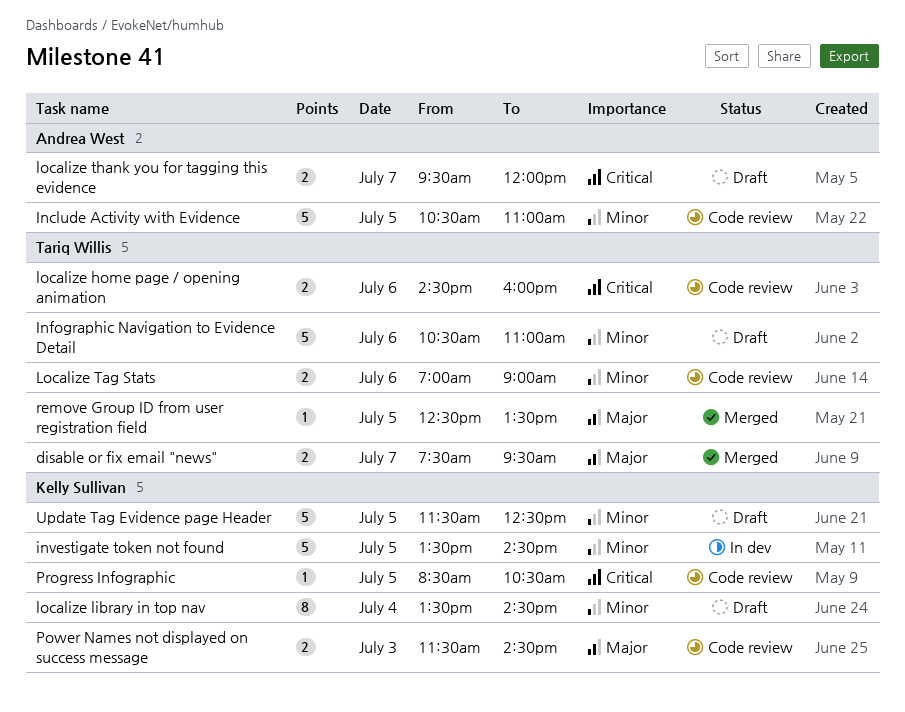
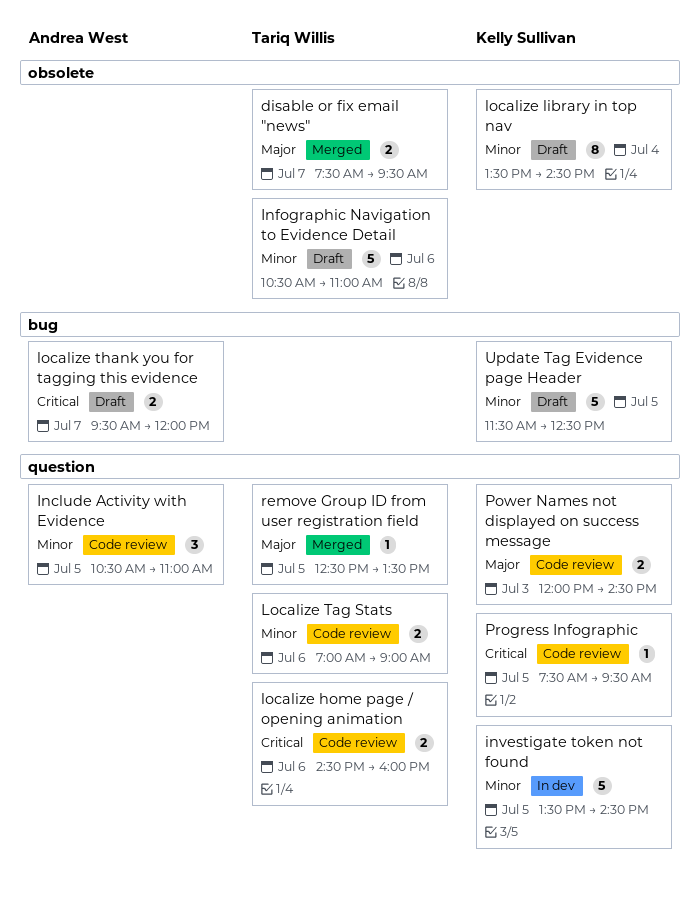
Include Activity with Evidence, estimate: 5 -> 3
Power Names not displayed on success message, begins: 11:30 -> 12:00
Progress Infographic, begins: 08:30 -> 07:30
Progress Infographic, ends: 10:30 -> 09:30

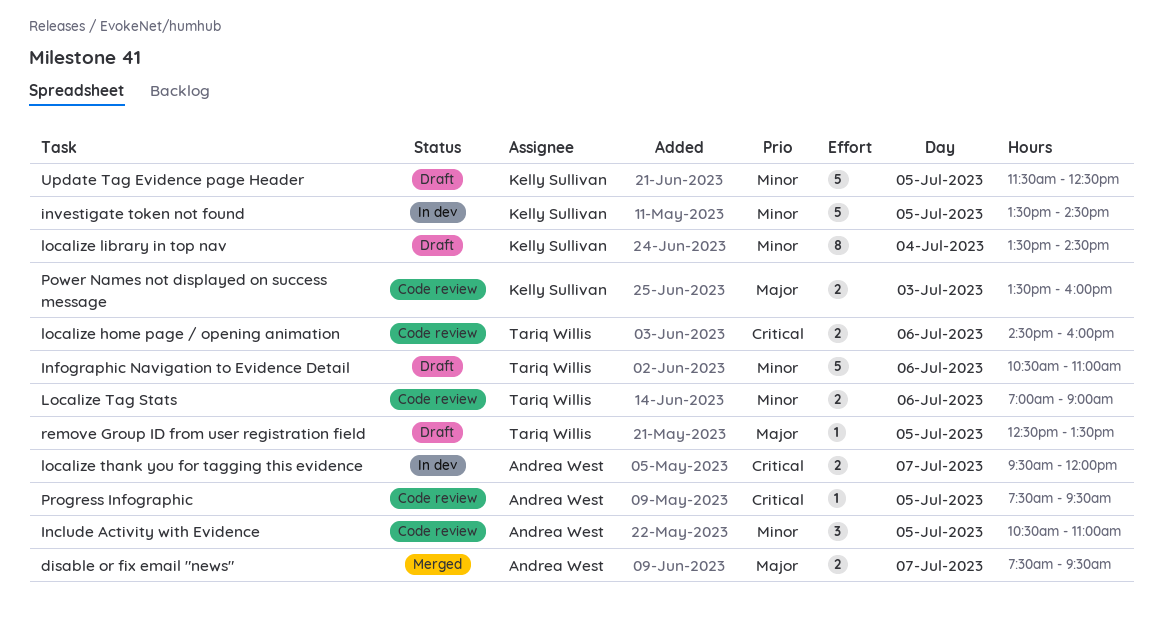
disable or fix email "news", owner: Tariq Willis -> Andrea West
localize thank you for tagging this evidence, status: Draft -> In dev
Power Names not displayed on success message, begins: 12:00 -> 13:30
Power Names not displayed on success message, ends: 14:30 -> 16:00
Progress Infographic, owner: Kelly Sullivan -> Andrea West
remove Group ID from user registration field, status: Merged -> Draft

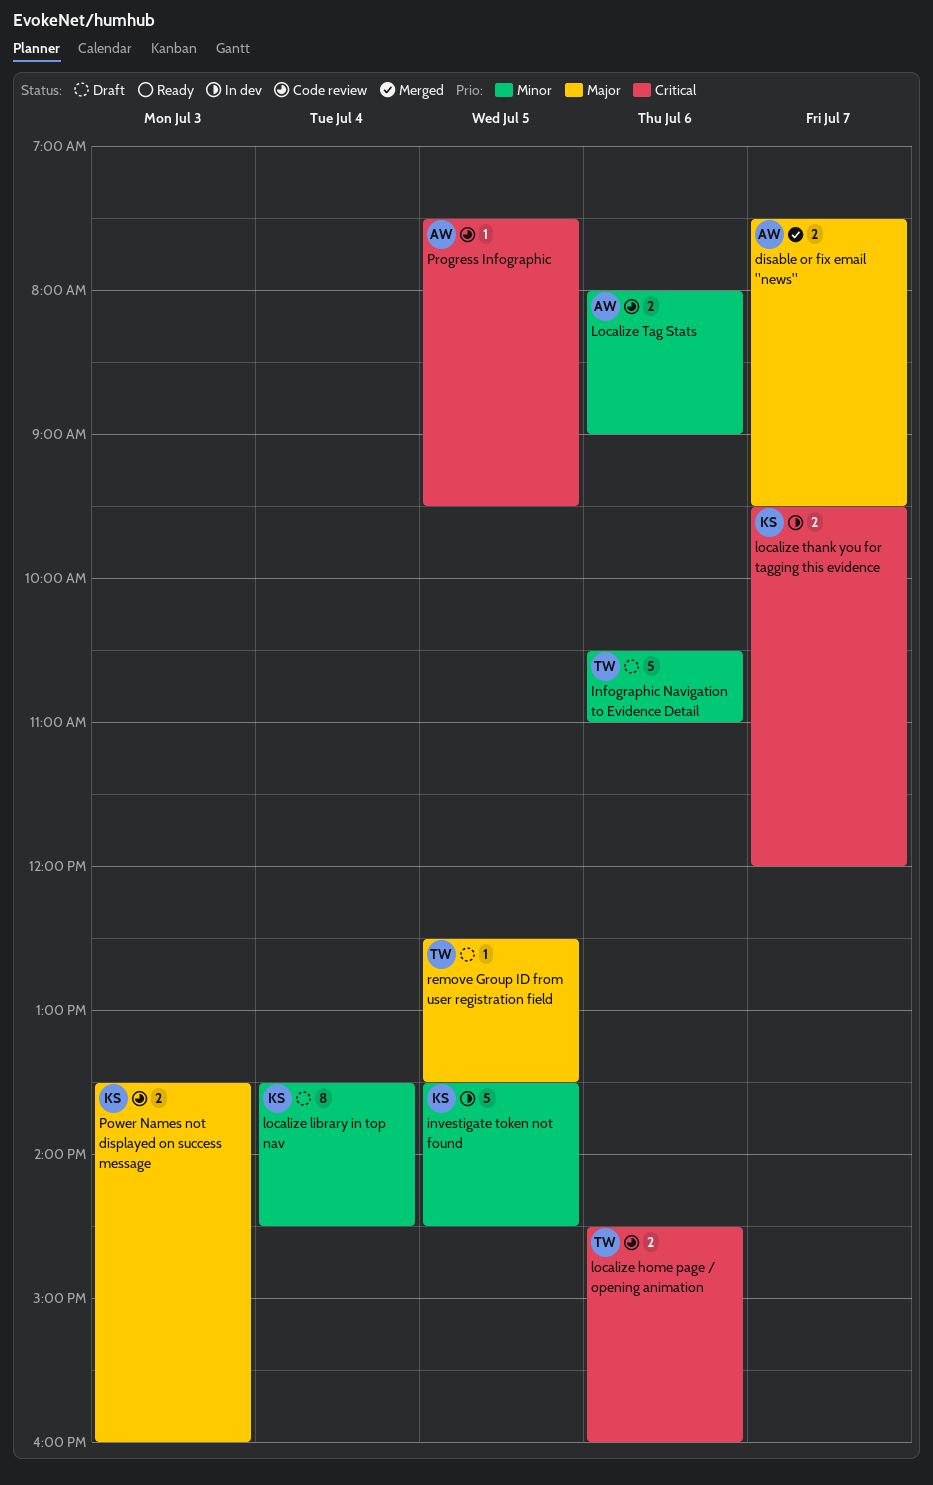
Include Activity with Evidence: present -> none
Localize Tag Stats, owner: Tariq Willis -> Andrea West
Localize Tag Stats, begins: 07:00 -> 08:00
localize thank you for tagging this evidence, owner: Andrea West -> Kelly Sullivan
Update Tag Evidence page Header: present -> none

